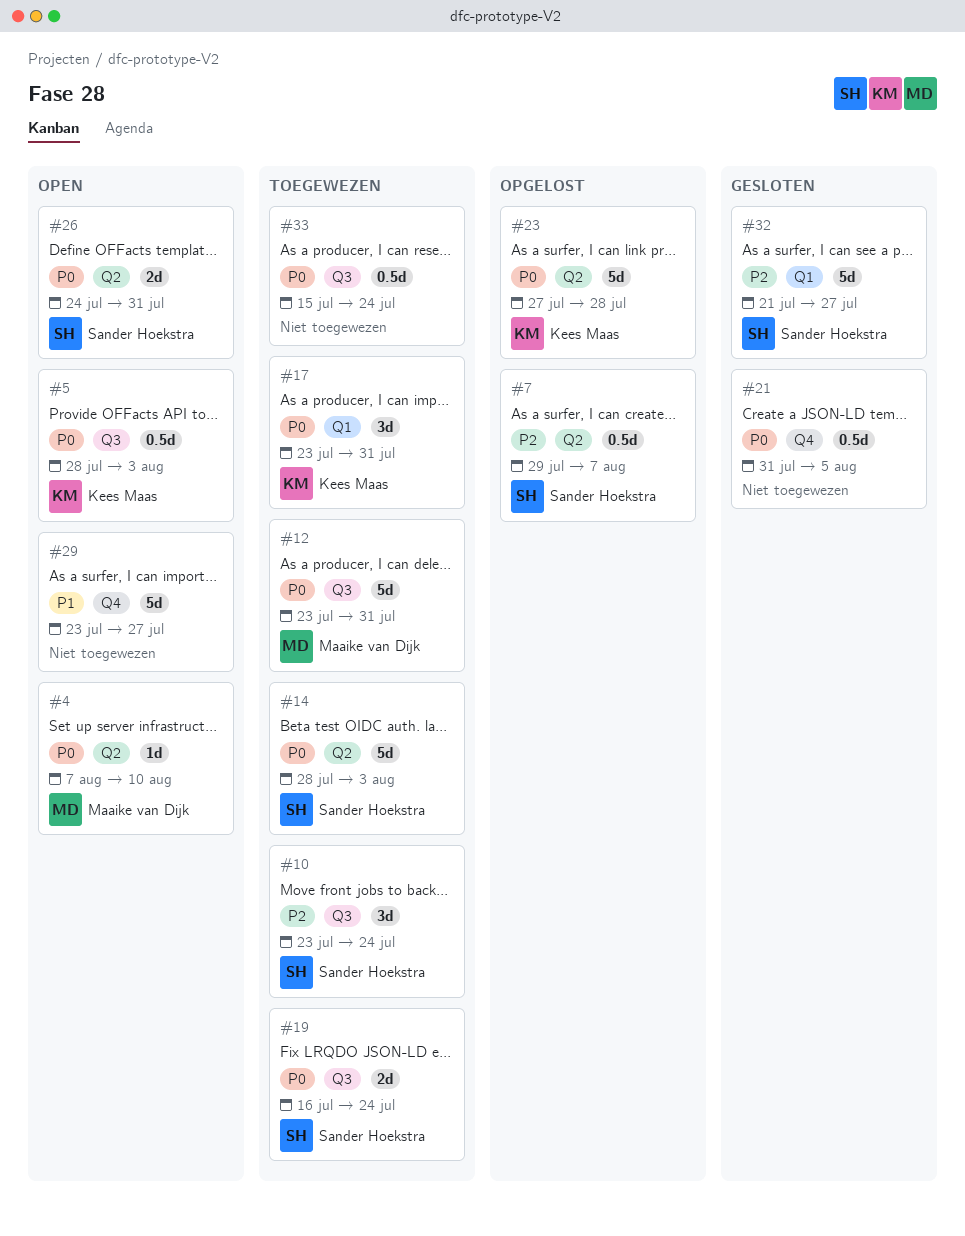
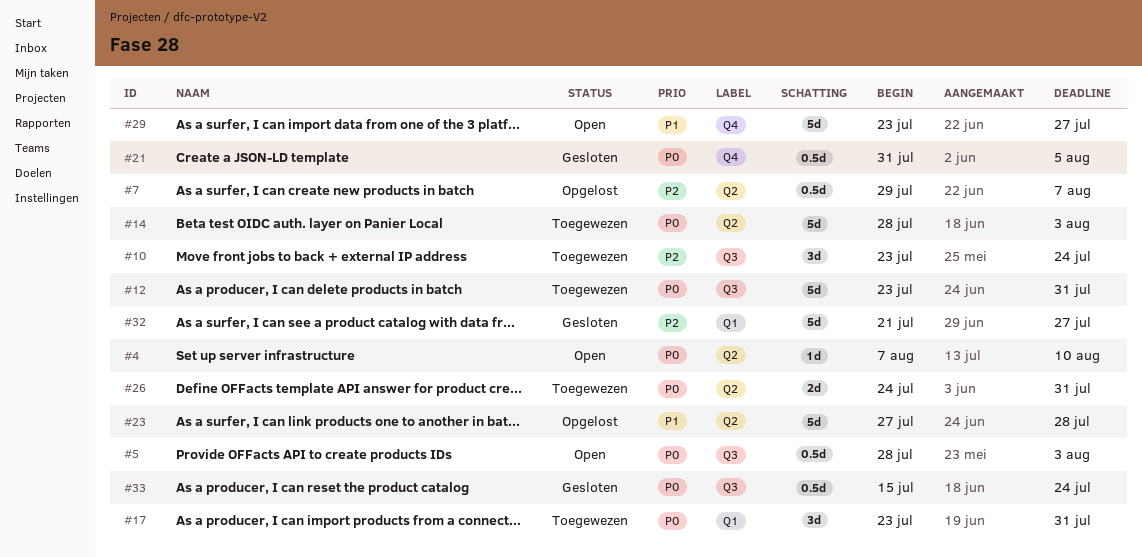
#19: present -> none
#23, priority: P0 -> P1
#26, status: Open -> Toegewezen
#33, status: Toegewezen -> Gesloten

